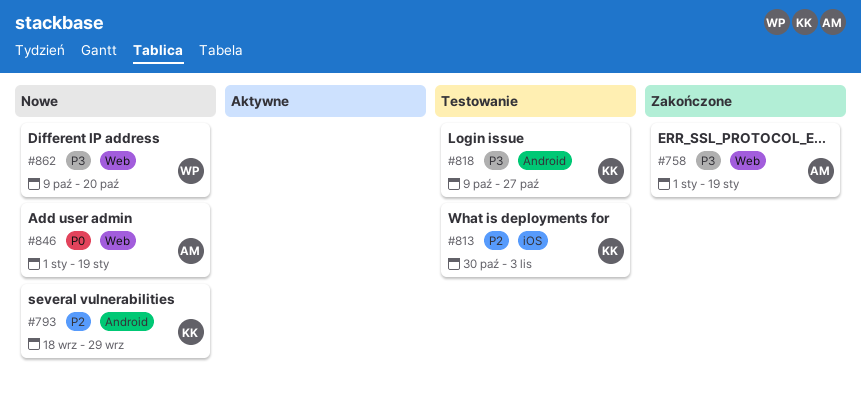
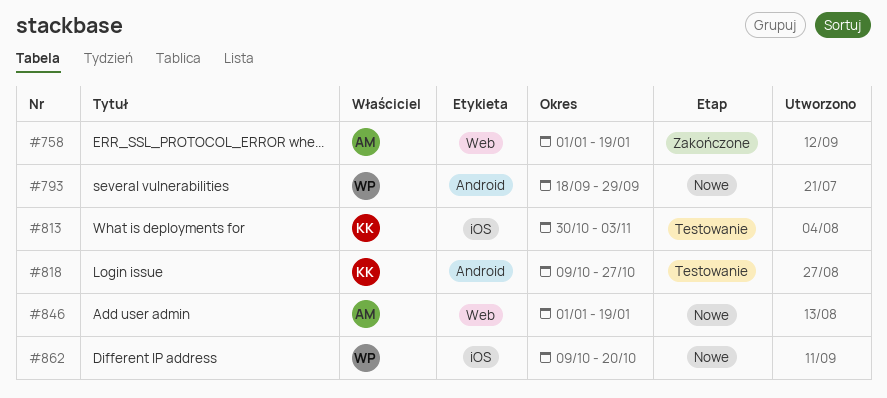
#793, owner: KK -> WP
#862, label: Web -> iOS

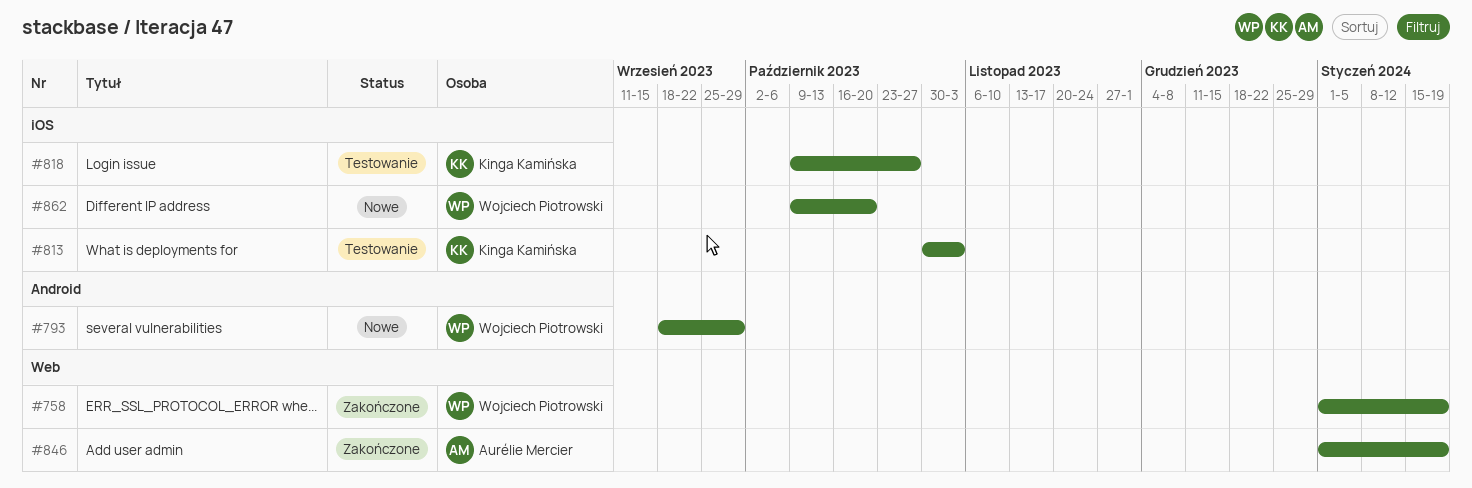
#758, owner: Aurélie Mercier -> Wojciech Piotrowski
#818, label: Android -> iOS
#846, status: Nowe -> Zakończone

